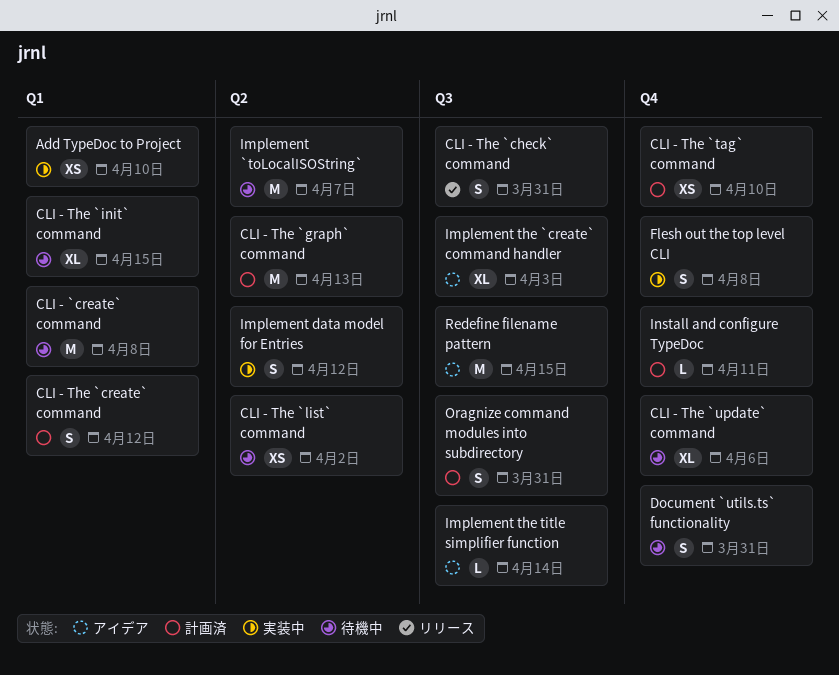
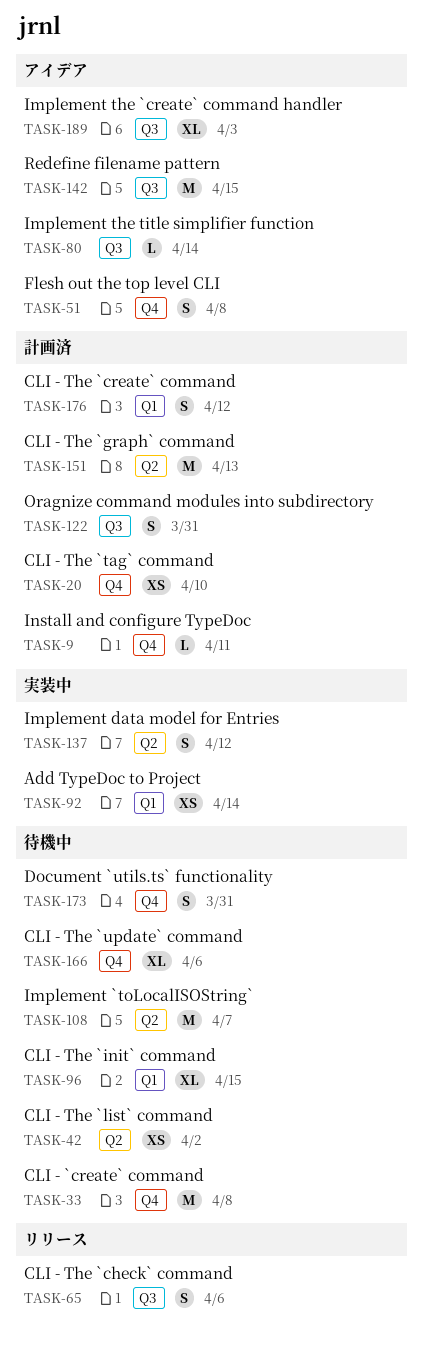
Add TypeDoc to Project, due: Apr 10 -> Apr 14
CLI - `create` command, label: Q1 -> Q4
CLI - The `check` command, due: Mar 31 -> Apr 6
Flesh out the top level CLI, status: 実装中 -> アイデア

